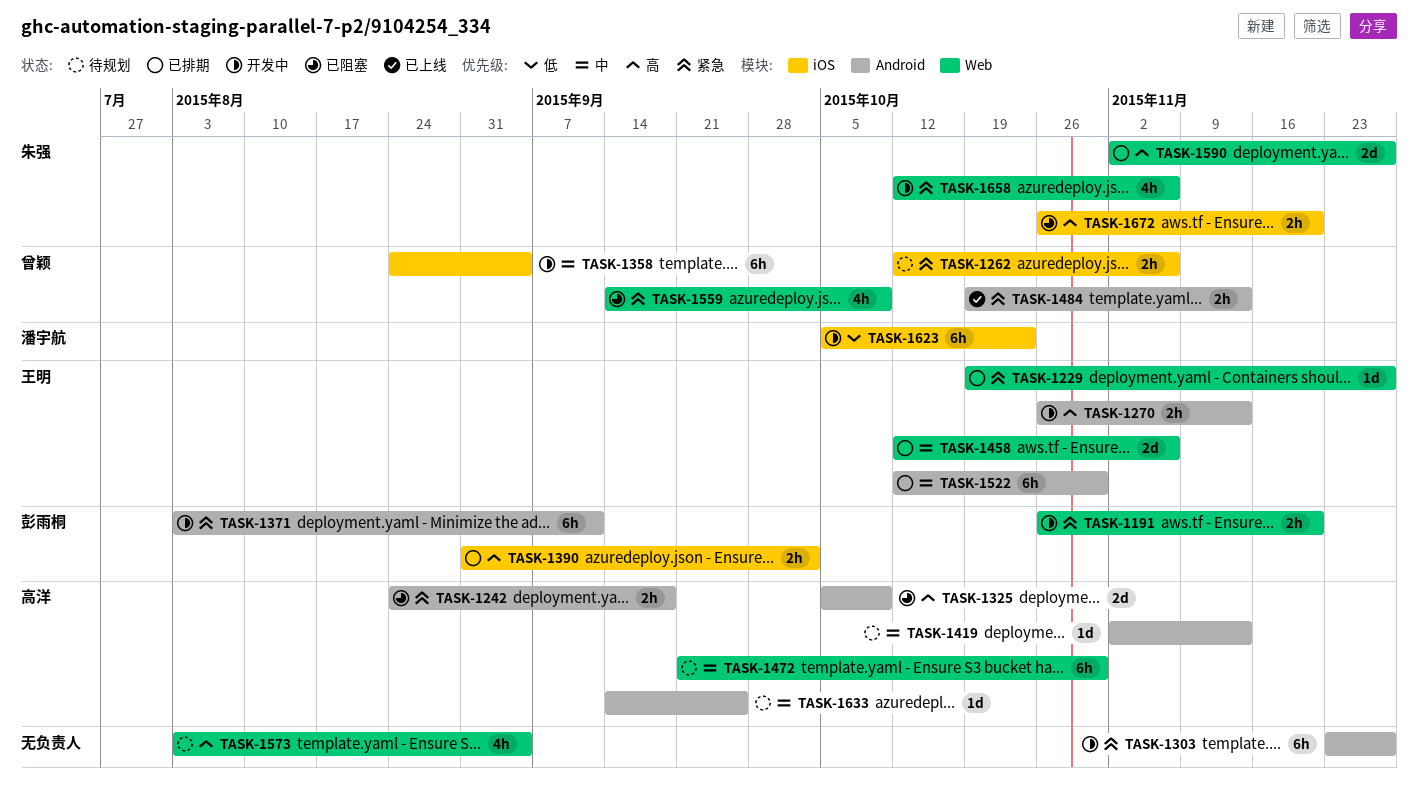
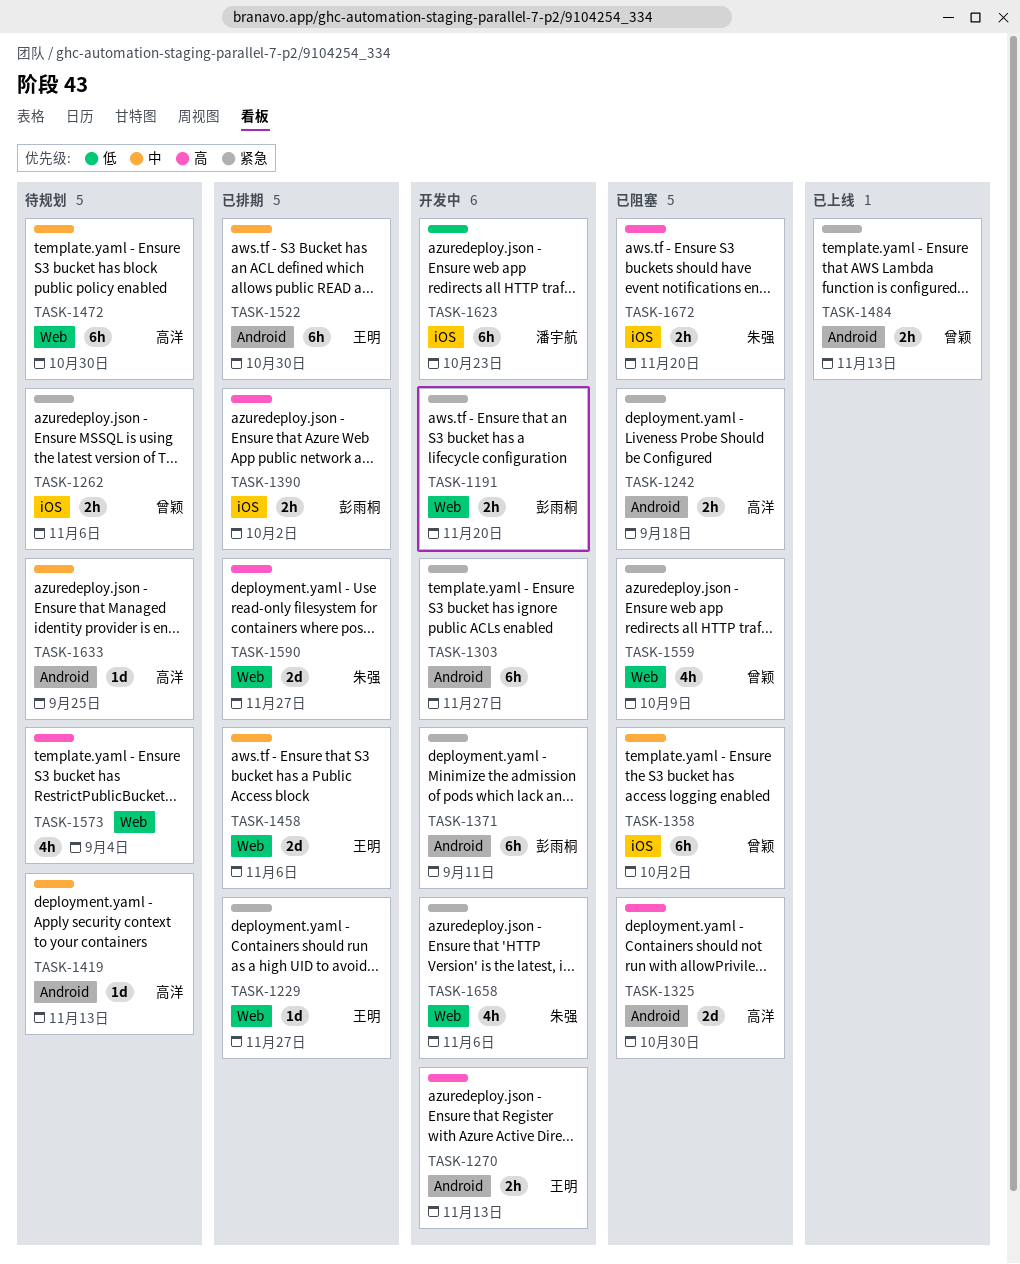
TASK-1325, due: Oct 9 -> Oct 30
TASK-1358, status: 开发中 -> 已阻塞
TASK-1358, due: Sep 4 -> Oct 2

